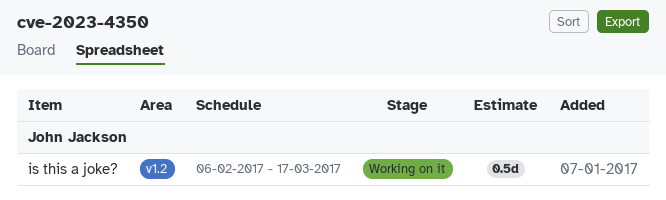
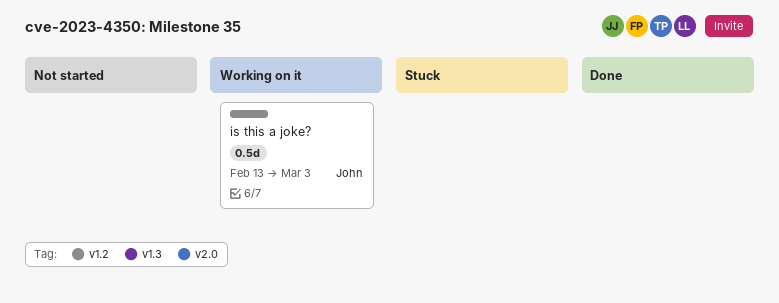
is this a joke?, start: Feb 6 -> Feb 13
is this a joke?, due: Mar 17 -> Mar 3

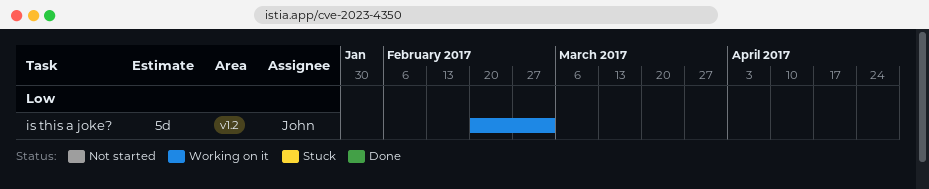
is this a joke?, estimate: 0.5d -> 5d
is this a joke?, start: Feb 13 -> Feb 20

